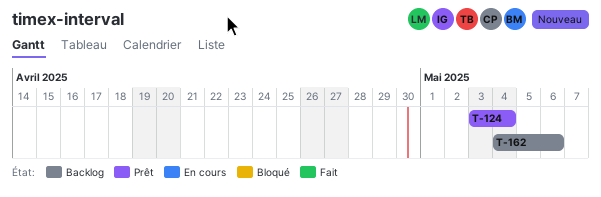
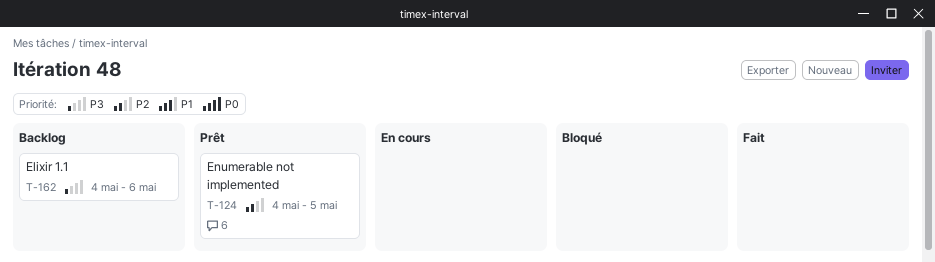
T-124, start: May 3 -> May 4
T-124, due: May 4 -> May 5

